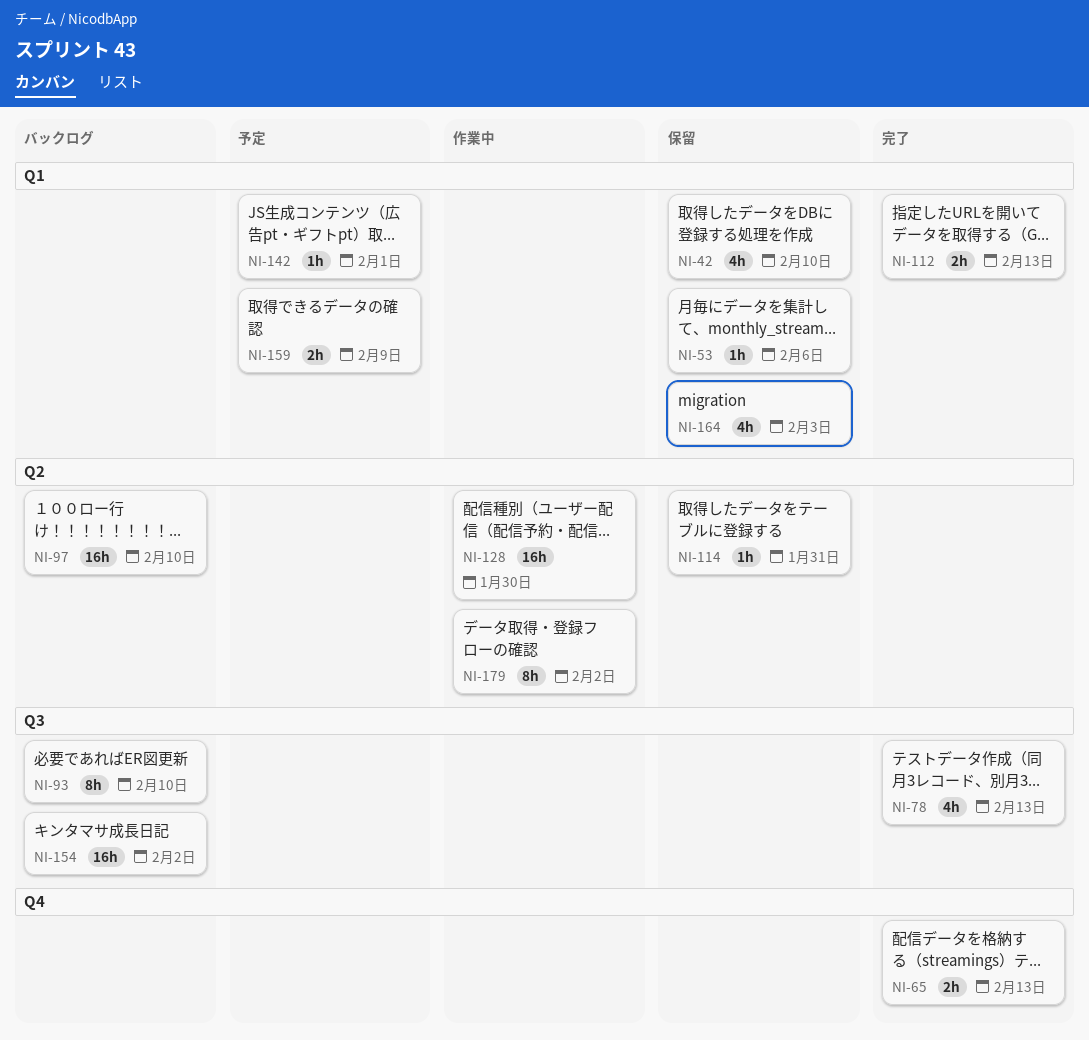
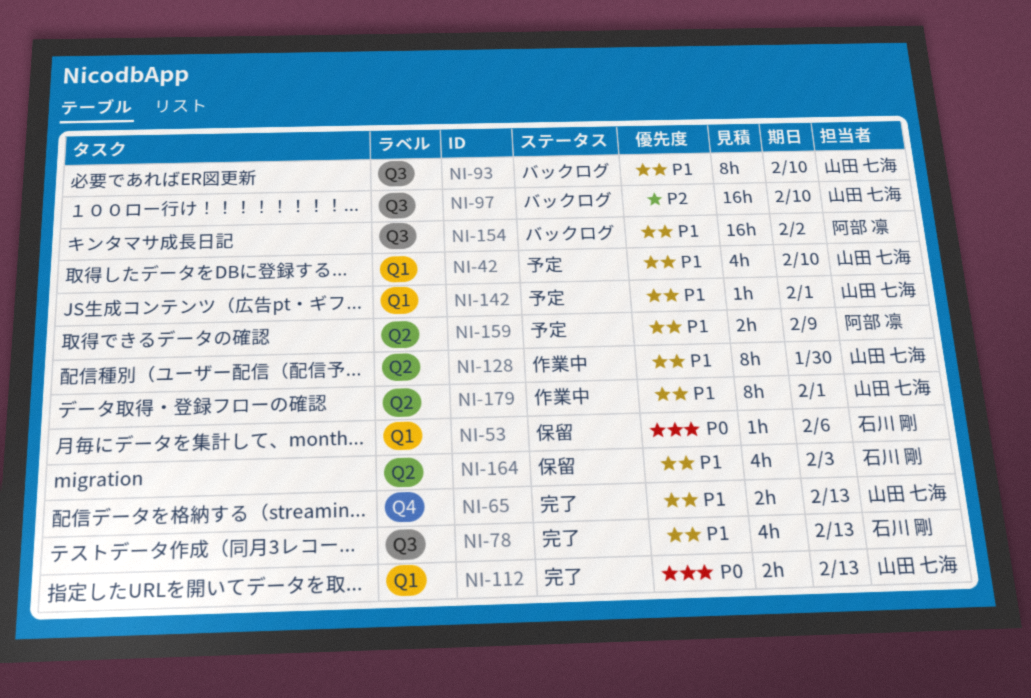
NI-42, status: 保留 -> 予定
NI-97, label: Q2 -> Q3
NI-114: present -> none
NI-128, estimate: 16h -> 8h
NI-159, label: Q1 -> Q2
NI-164, label: Q1 -> Q2
NI-179, due: Feb 2 -> Feb 1

